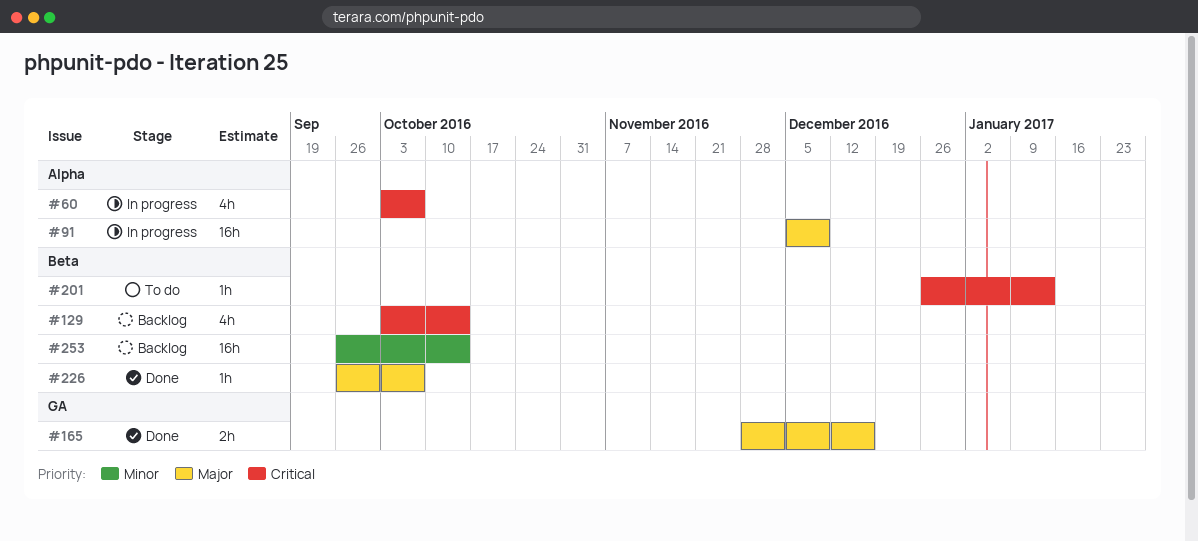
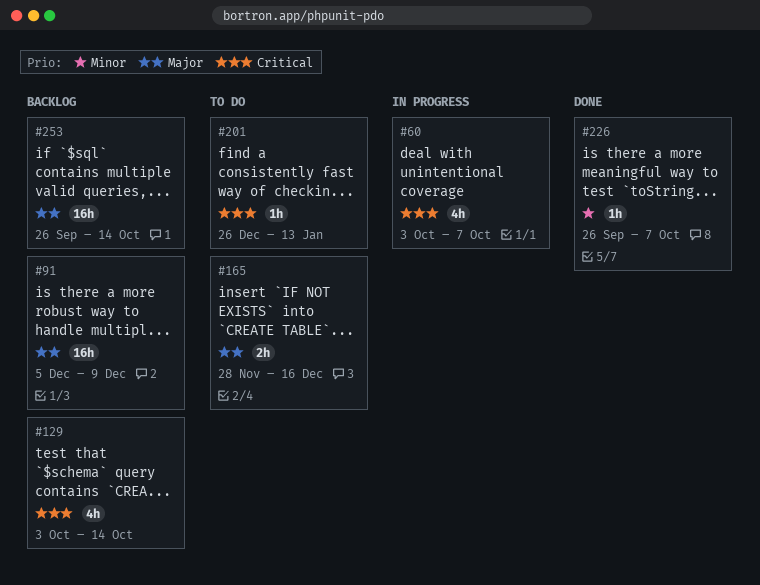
#91, status: In progress -> Backlog
#165, status: Done -> To do
#226, priority: Major -> Minor
#253, priority: Minor -> Major

